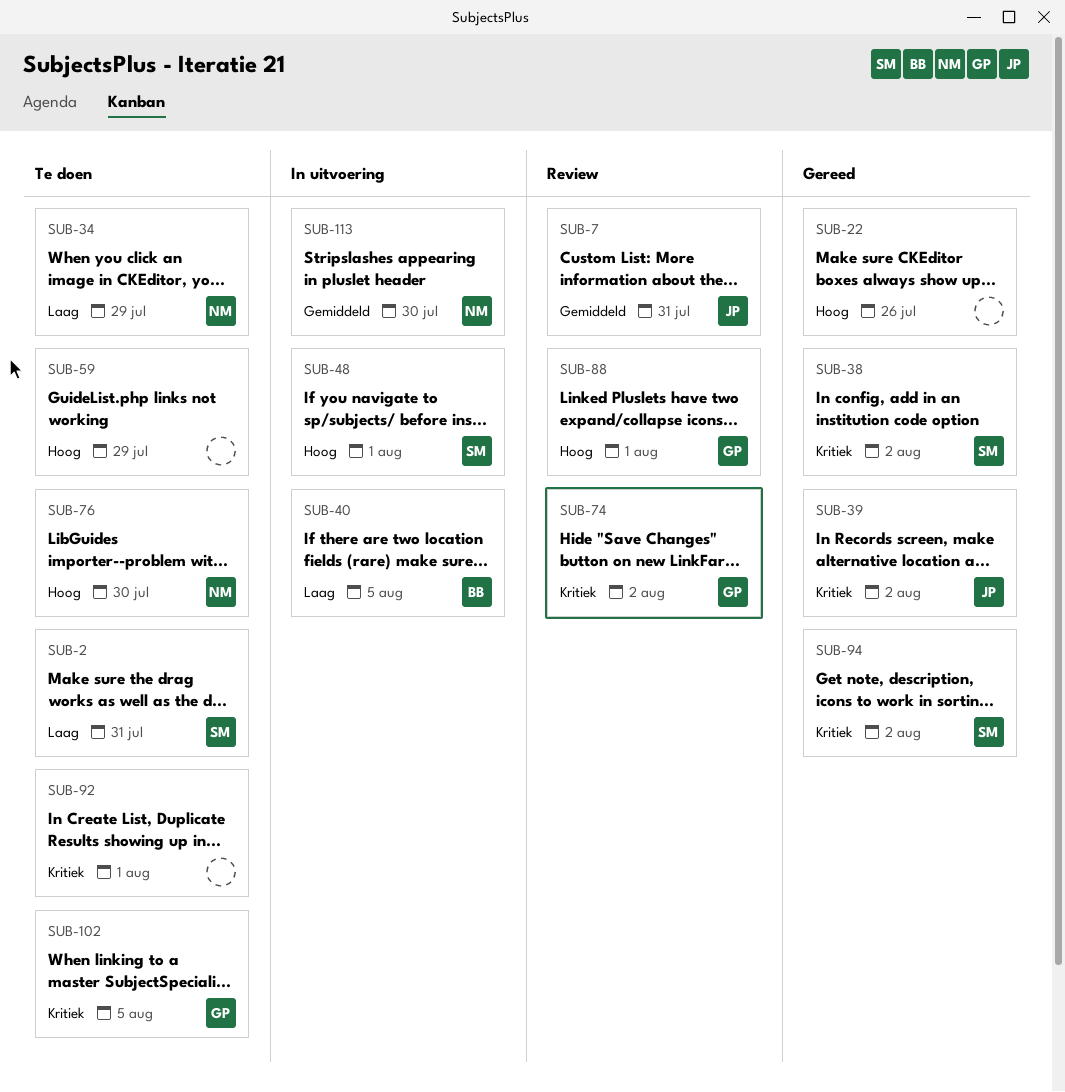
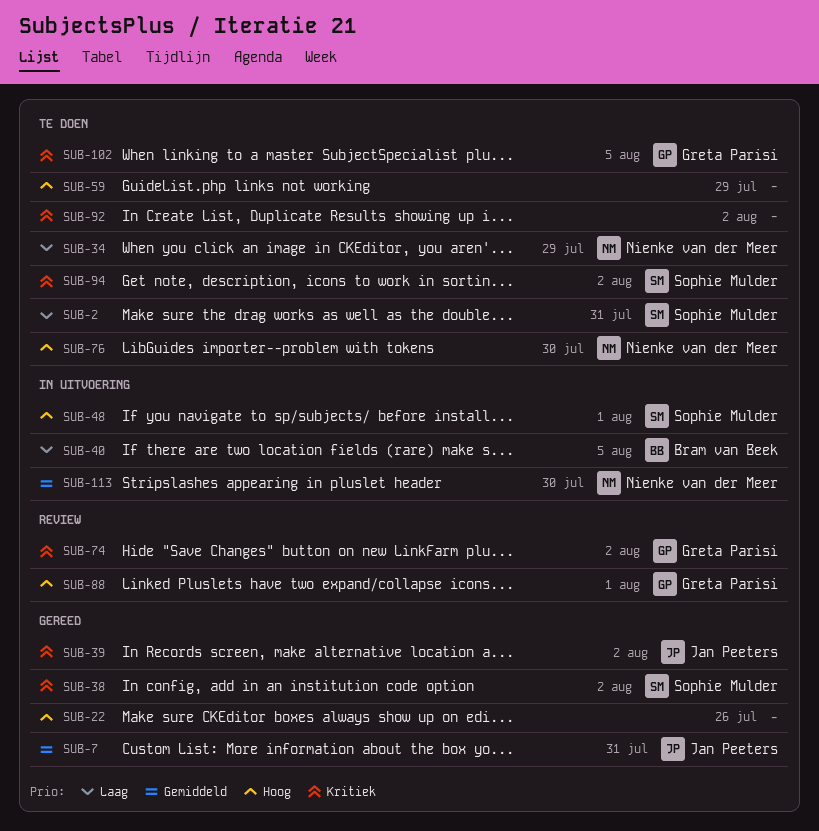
SUB-7, status: Review -> Gereed
SUB-92, due: Aug 1 -> Aug 2
SUB-94, status: Gereed -> Te doen

